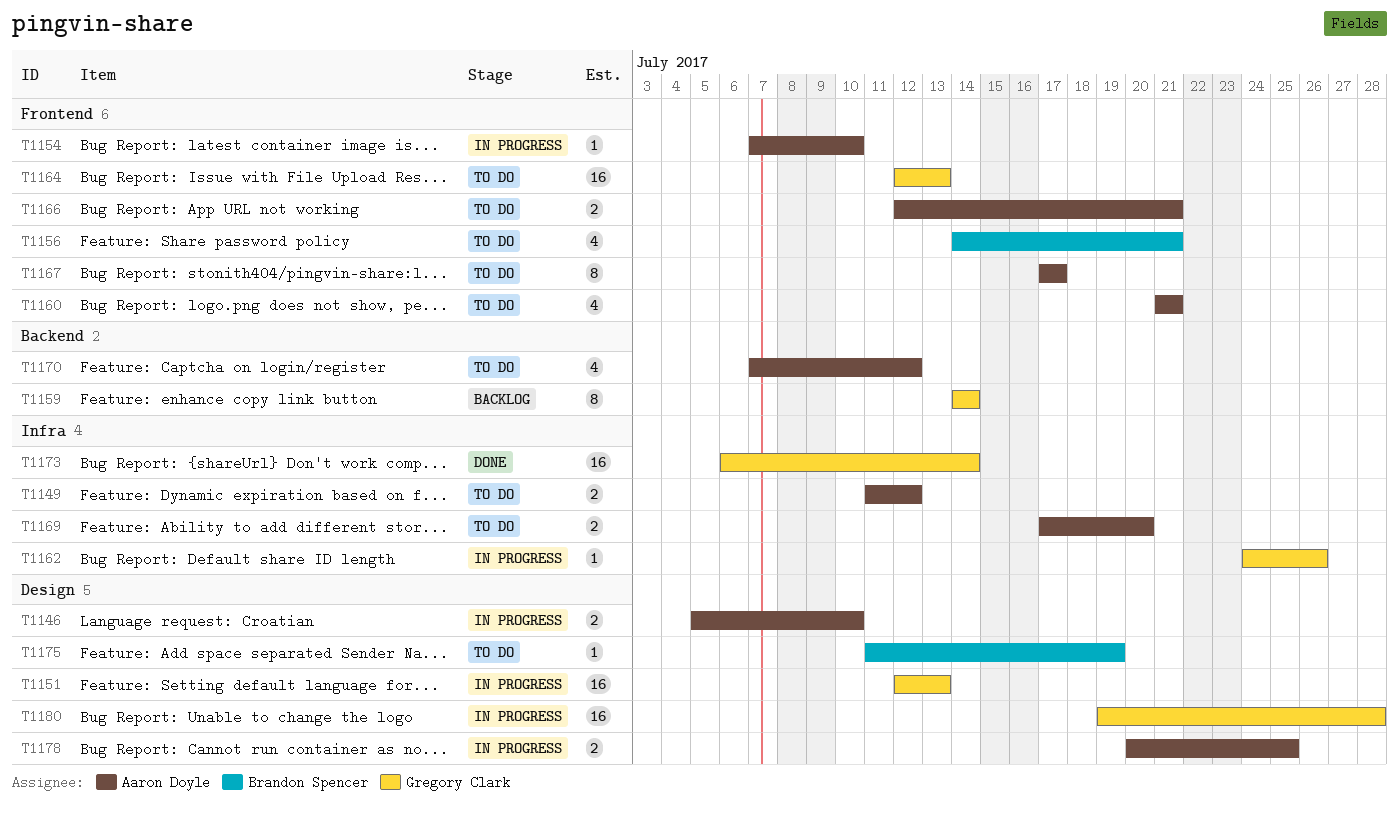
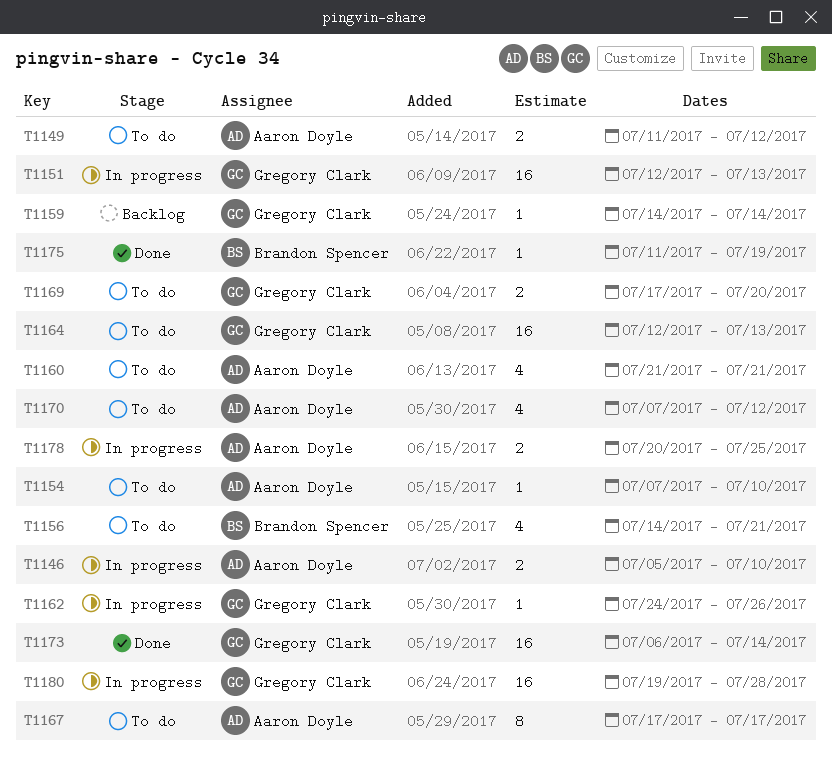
T1154, status: In progress -> To do
T1159, estimate: 8 -> 1
T1166: present -> none
T1169, owner: Aaron Doyle -> Gregory Clark
T1175, status: To do -> Done

